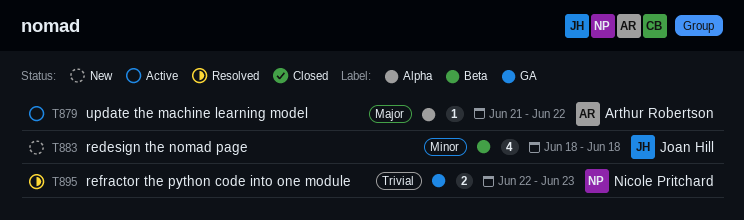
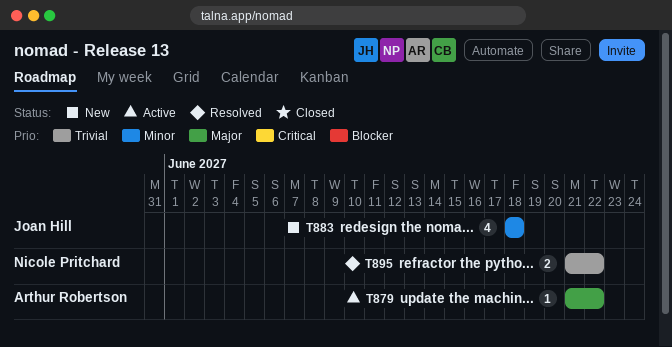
T895, start: Jun 22 -> Jun 21
T895, due: Jun 23 -> Jun 22

